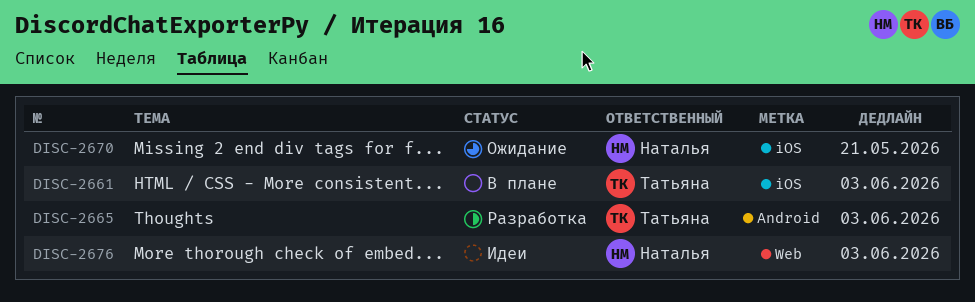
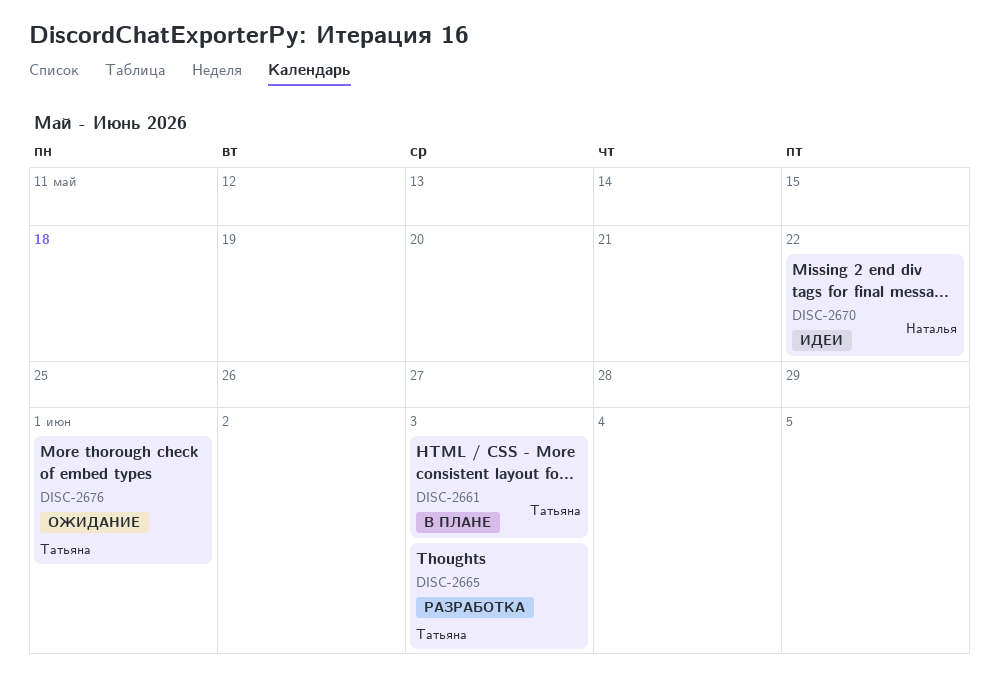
DISC-2670, status: Ожидание -> Идеи
DISC-2670, due: May 21 -> May 22
DISC-2676, status: Идеи -> Ожидание
DISC-2676, owner: Наталья -> Татьяна
DISC-2676, due: Jun 3 -> Jun 1

